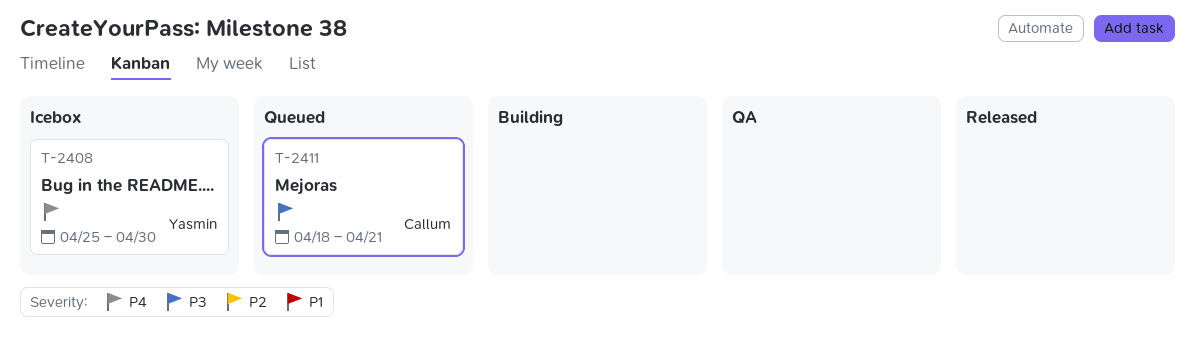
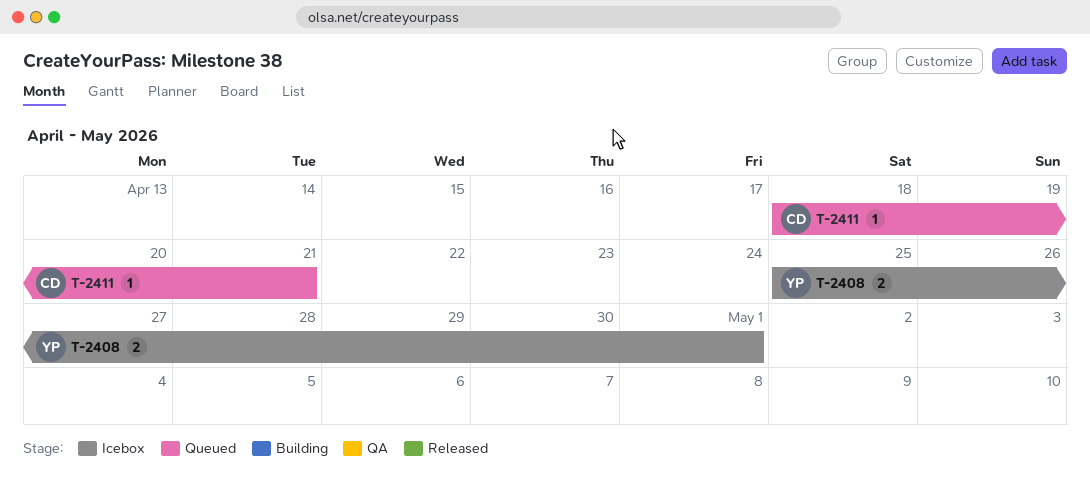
T-2408, due: Apr 30 -> May 1

